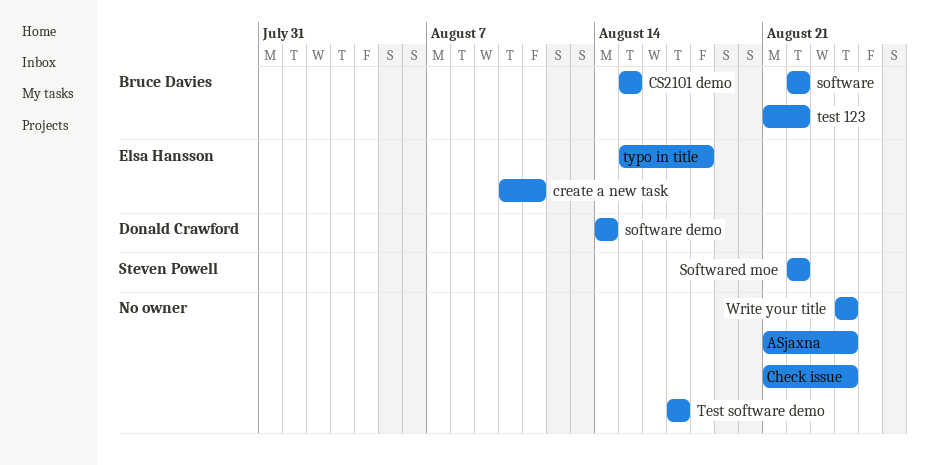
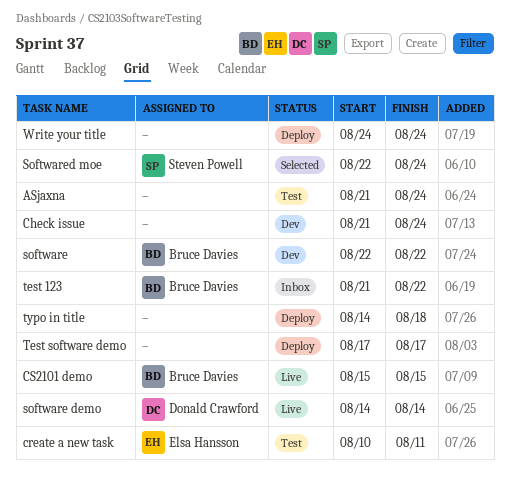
Softwared moe, due: Aug 22 -> Aug 24
typo in title, owner: Elsa Hansson -> none
typo in title, start: Aug 15 -> Aug 14

